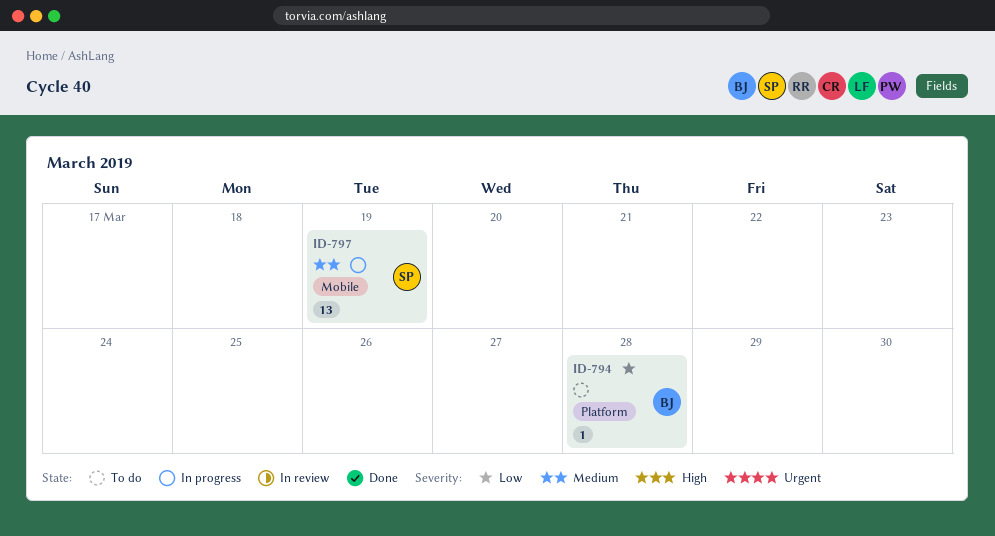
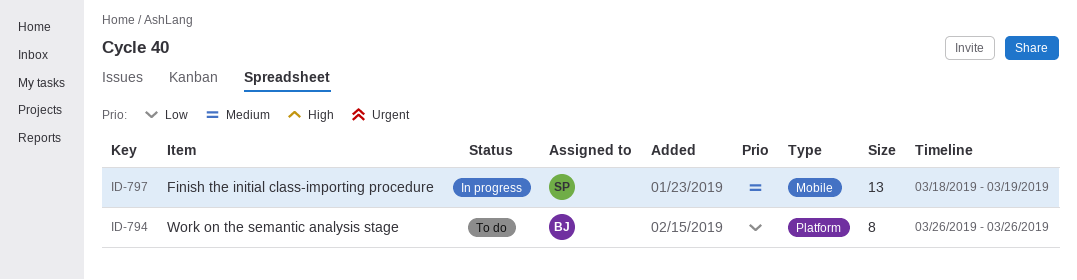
ID-794, estimate: 1 -> 8
ID-794, due: Mar 28 -> Mar 26

